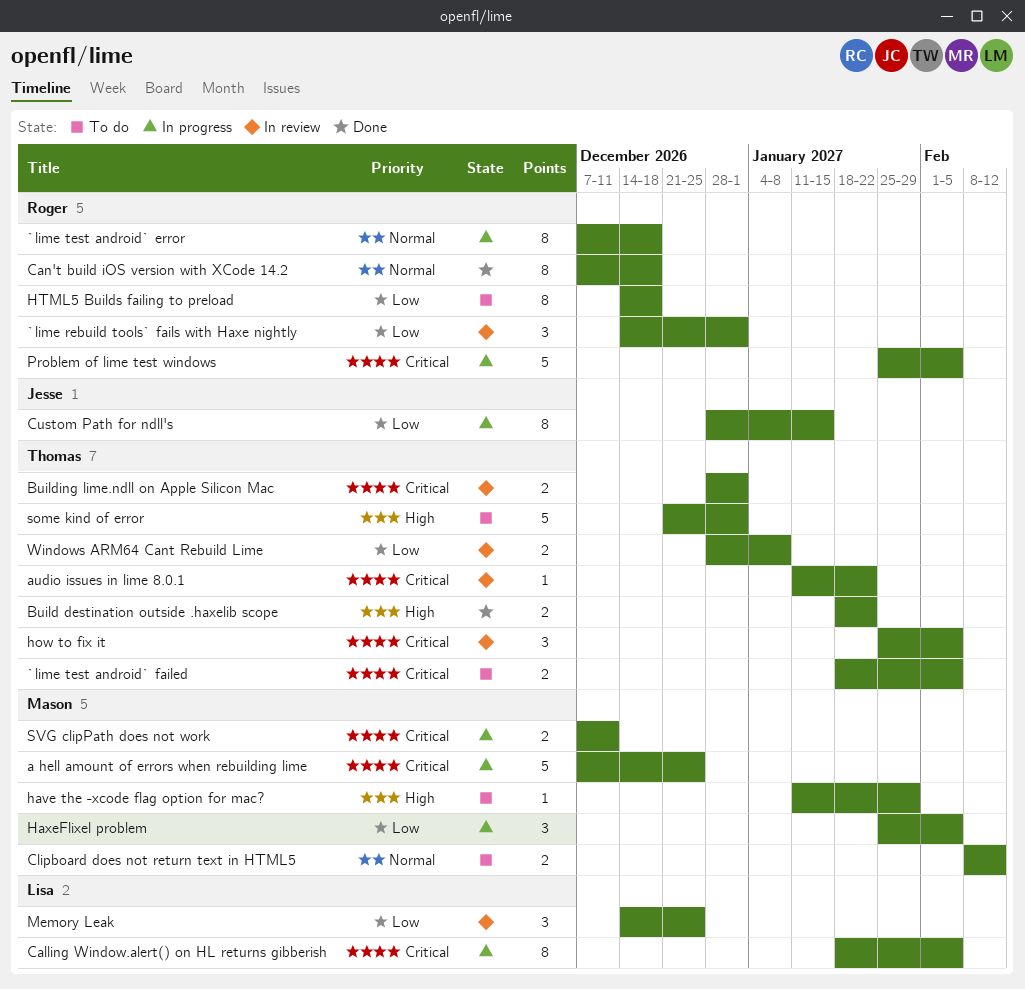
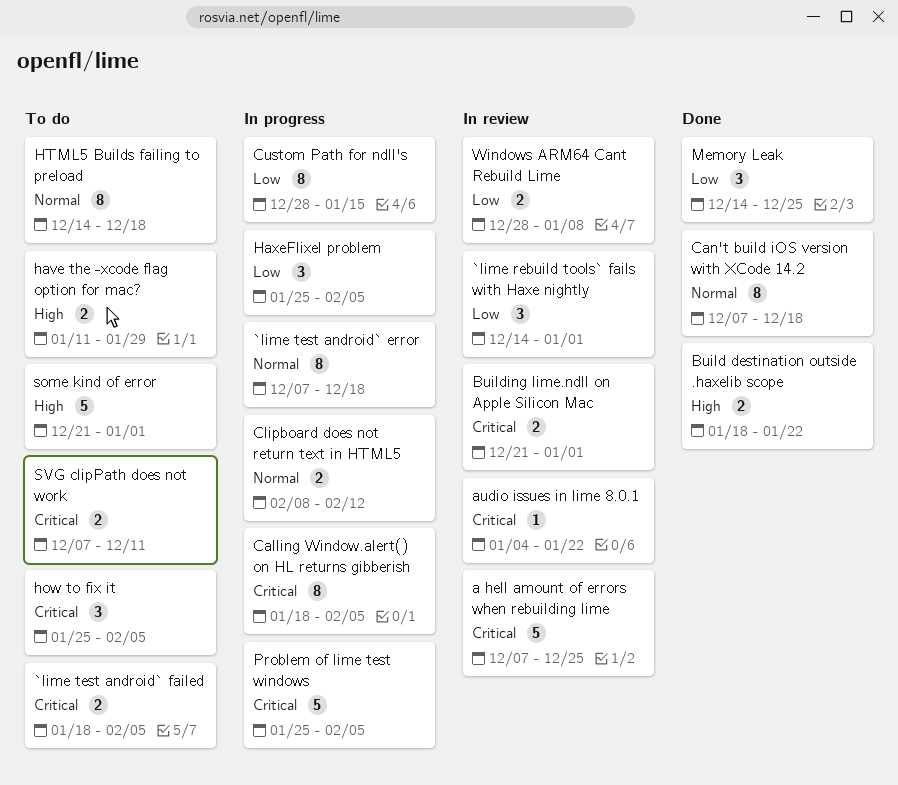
a hell amount of errors when rebuilding lime, status: In progress -> In review
audio issues in lime 8.0.1, start: Jan 11 -> Jan 4
Building lime.ndll on Apple Silicon Mac, start: Dec 28 -> Dec 21
Clipboard does not return text in HTML5, status: To do -> In progress
have the -xcode flag option for mac?, estimate: 1 -> 2
how to fix it, status: In review -> To do
HTML5 Builds failing to preload, priority: Low -> Normal
Memory Leak, status: In review -> Done
SVG clipPath does not work, status: In progress -> To do

